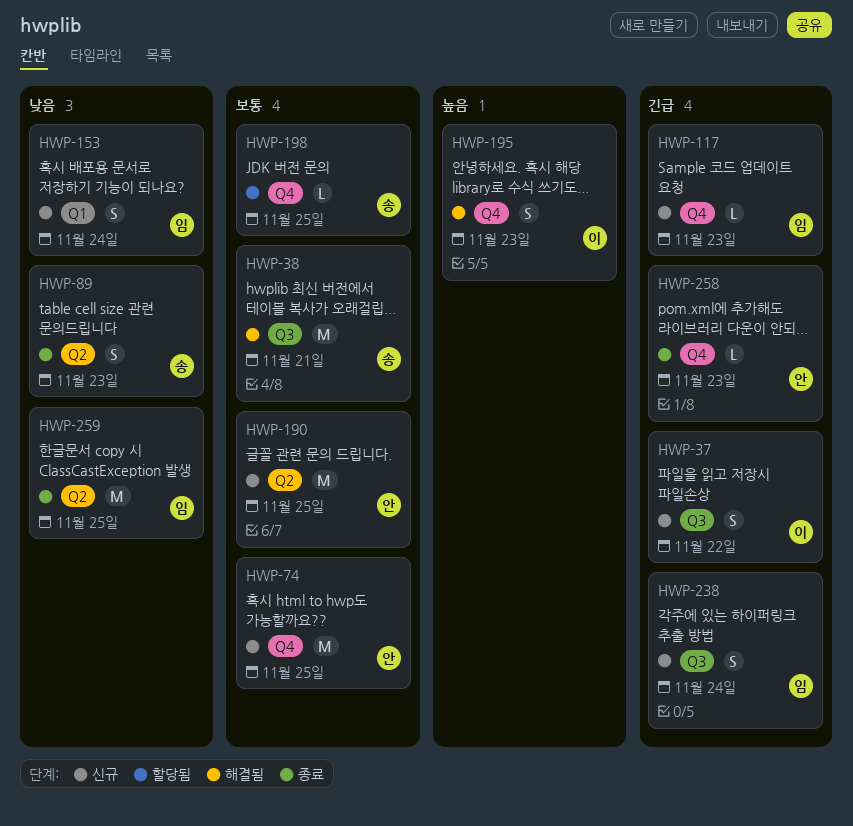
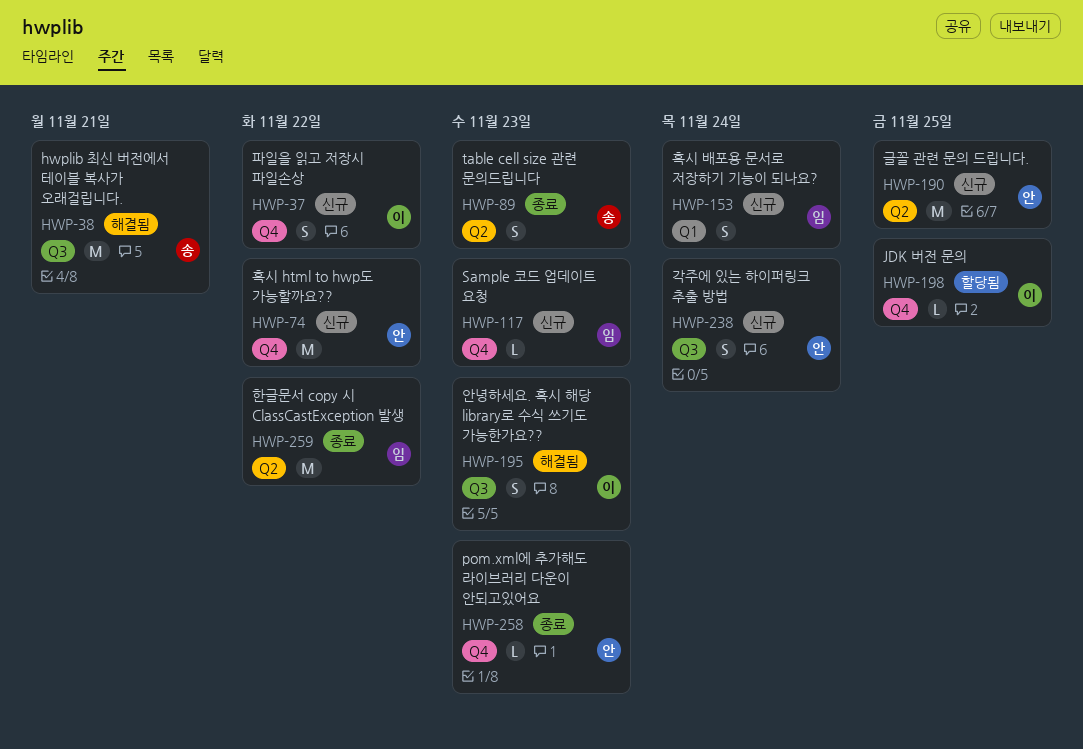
HWP-37, label: Q3 -> Q4
HWP-74, due: Nov 25 -> Nov 22
HWP-195, label: Q4 -> Q3
HWP-198, owner: 송 -> 이
HWP-238, owner: 임 -> 안
HWP-259, due: Nov 25 -> Nov 22

